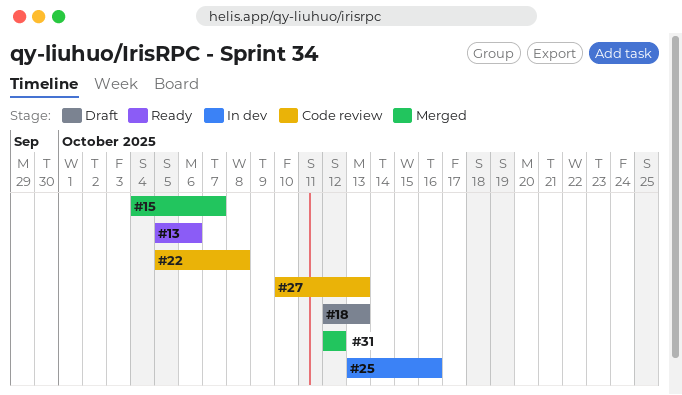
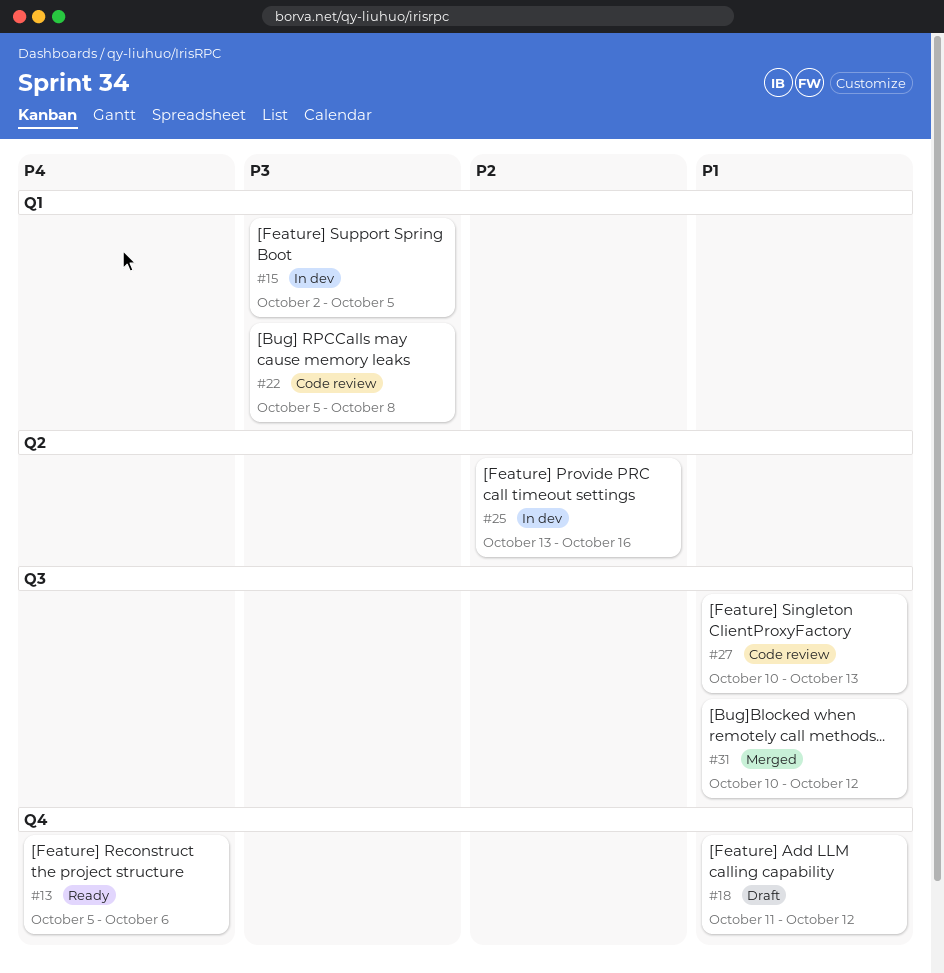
#15, status: Merged -> In dev
#15, start: Oct 4 -> Oct 2
#15, due: Oct 7 -> Oct 5
#18, start: Oct 12 -> Oct 11
#18, due: Oct 13 -> Oct 12
#31, start: Oct 12 -> Oct 10

